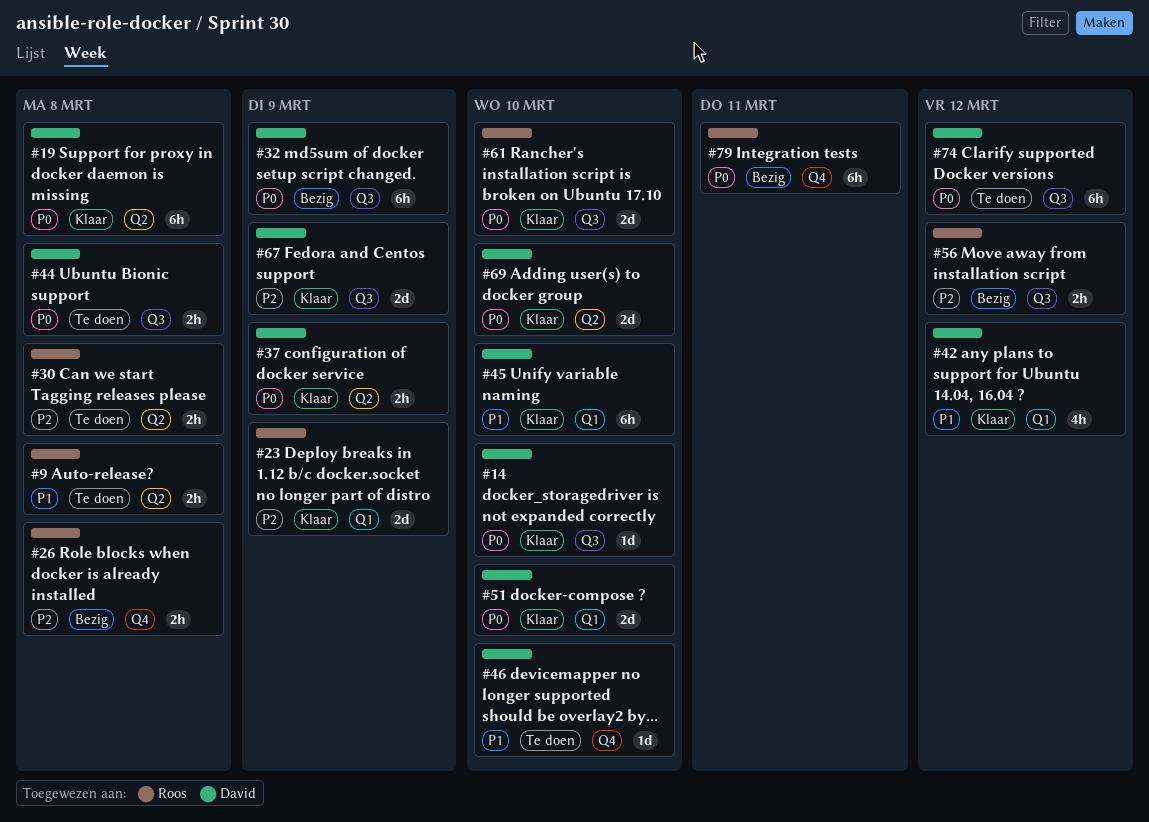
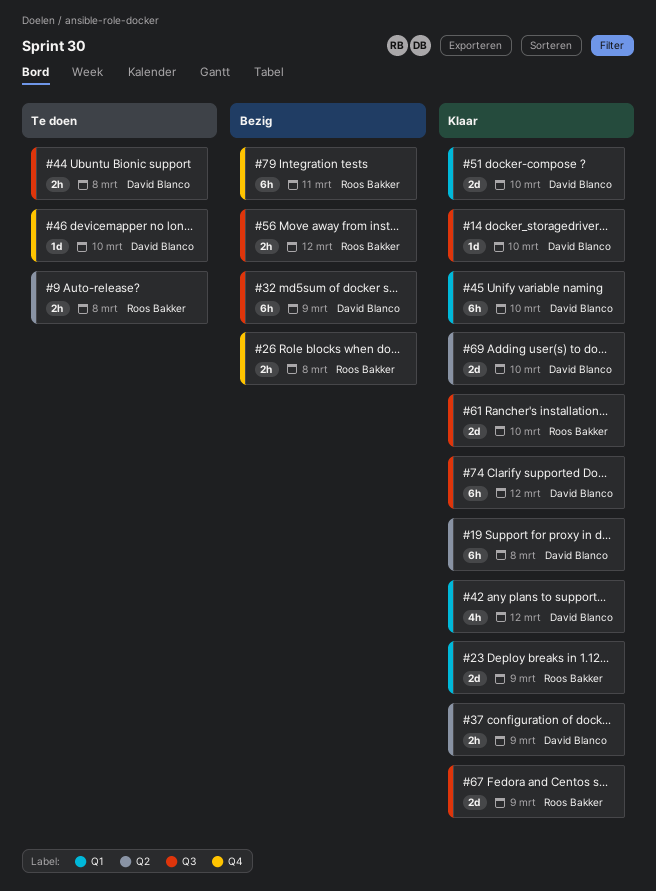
#30: present -> none
#67, owner: David Blanco -> Roos Bakker
#74, status: Te doen -> Klaar

